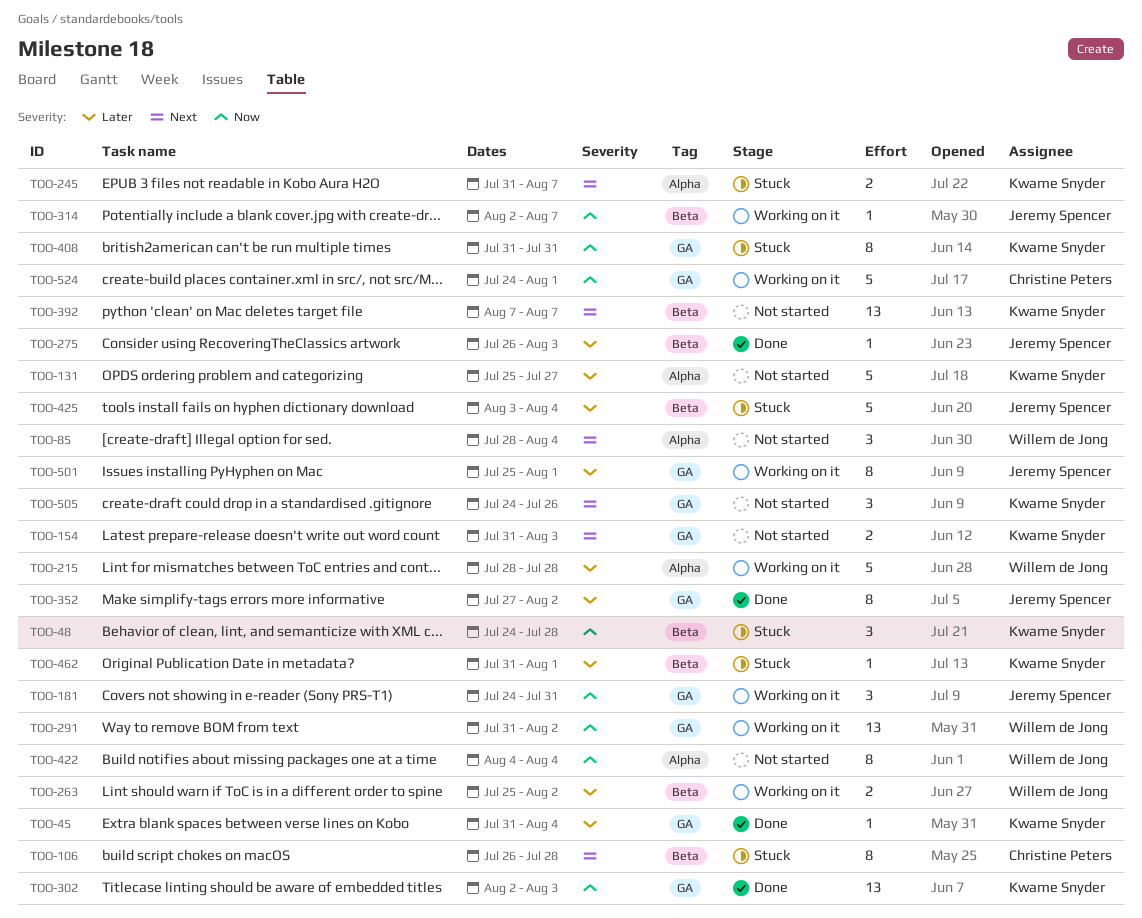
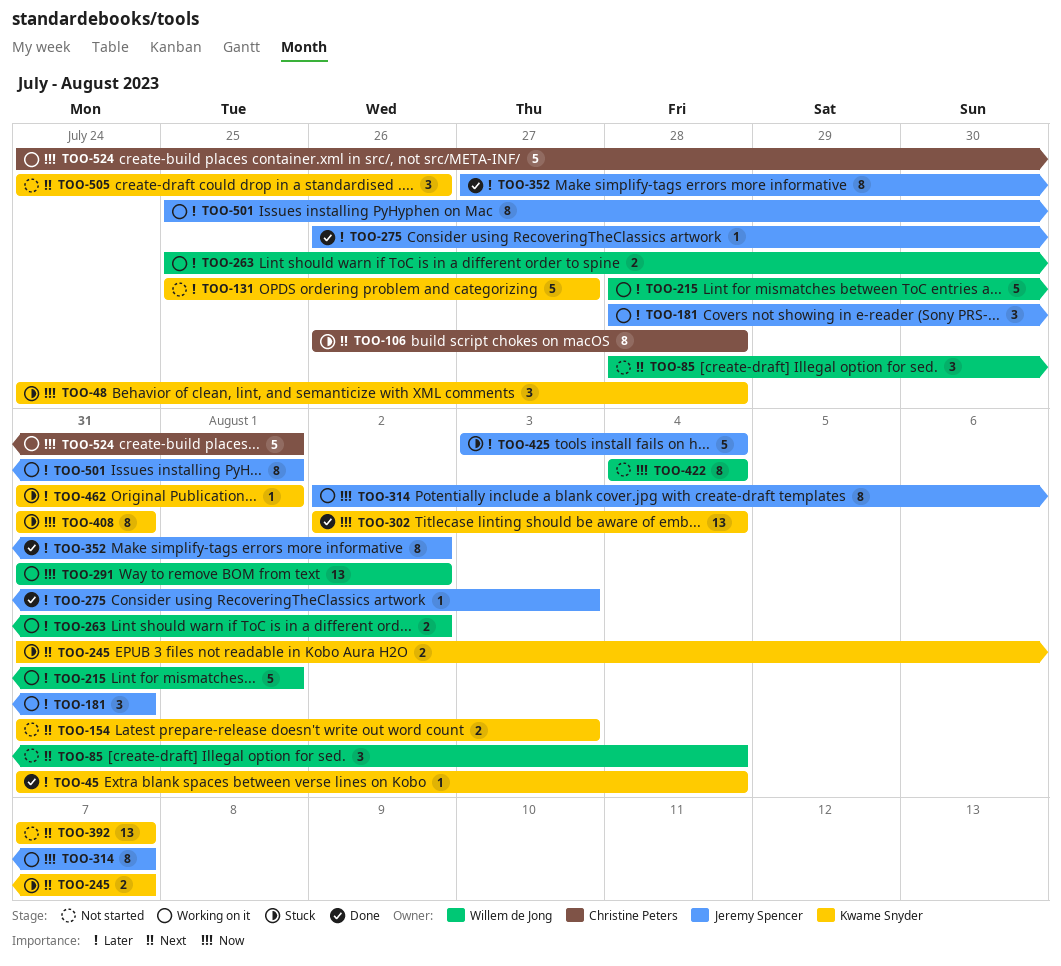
TOO-181, priority: Now -> Later
TOO-181, start: Jul 24 -> Jul 28
TOO-215, due: Jul 28 -> Aug 1
TOO-302, due: Aug 3 -> Aug 4
TOO-314, estimate: 1 -> 8

